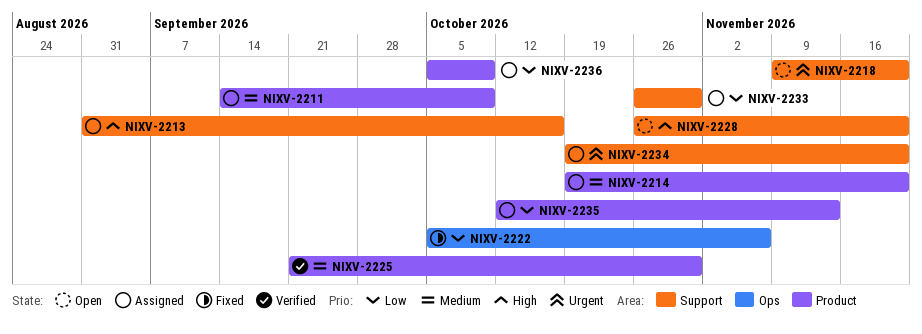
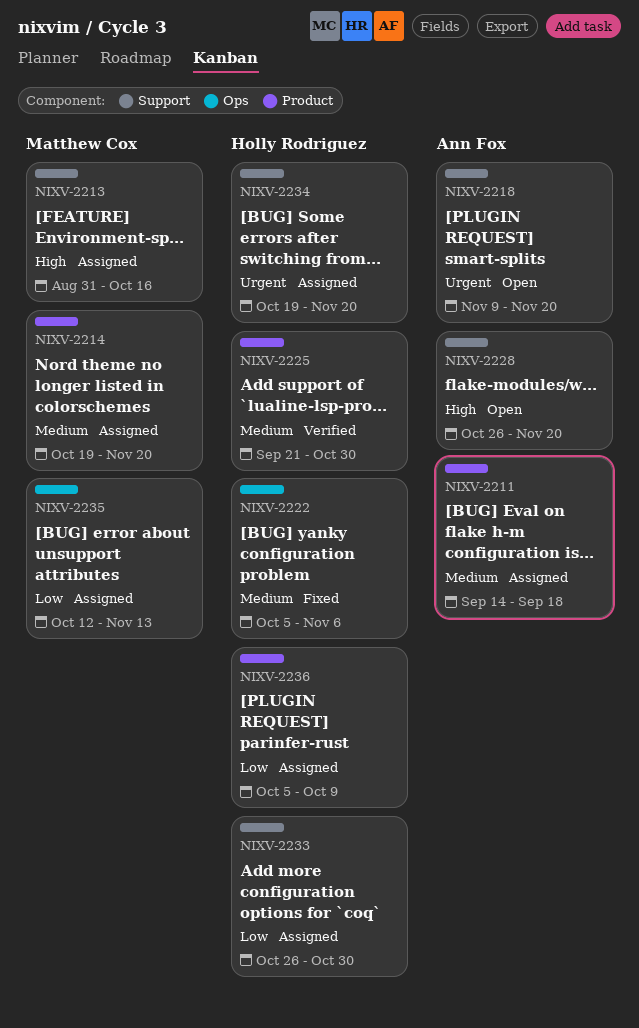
NIXV-2211, due: Oct 9 -> Sep 18
NIXV-2222, priority: Low -> Medium
NIXV-2235, label: Product -> Ops

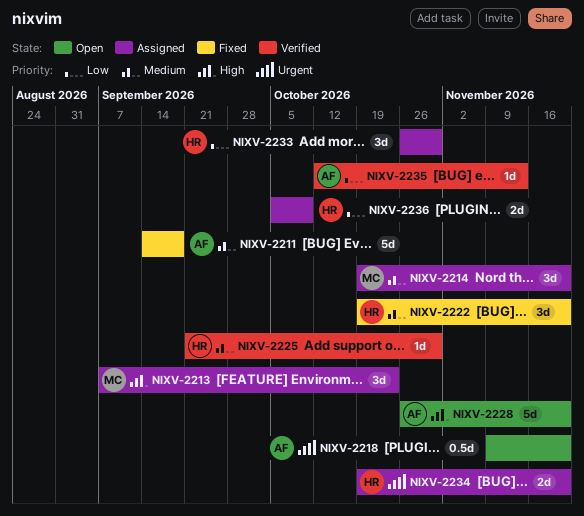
NIXV-2211, status: Assigned -> Fixed
NIXV-2213, start: Aug 31 -> Sep 7
NIXV-2213, due: Oct 16 -> Oct 23
NIXV-2222, start: Oct 5 -> Oct 19
NIXV-2222, due: Nov 6 -> Nov 20
NIXV-2235, status: Assigned -> Verified
NIXV-2235, owner: Matthew Cox -> Ann Fox

